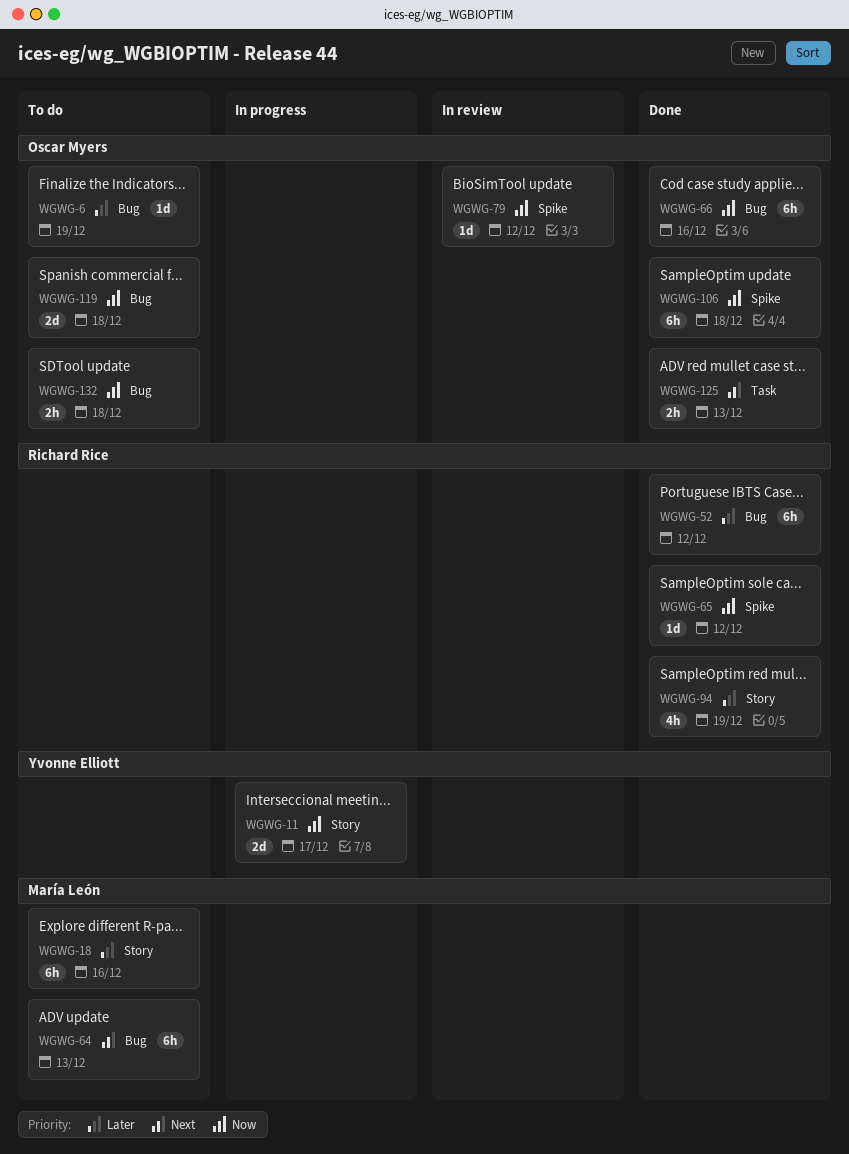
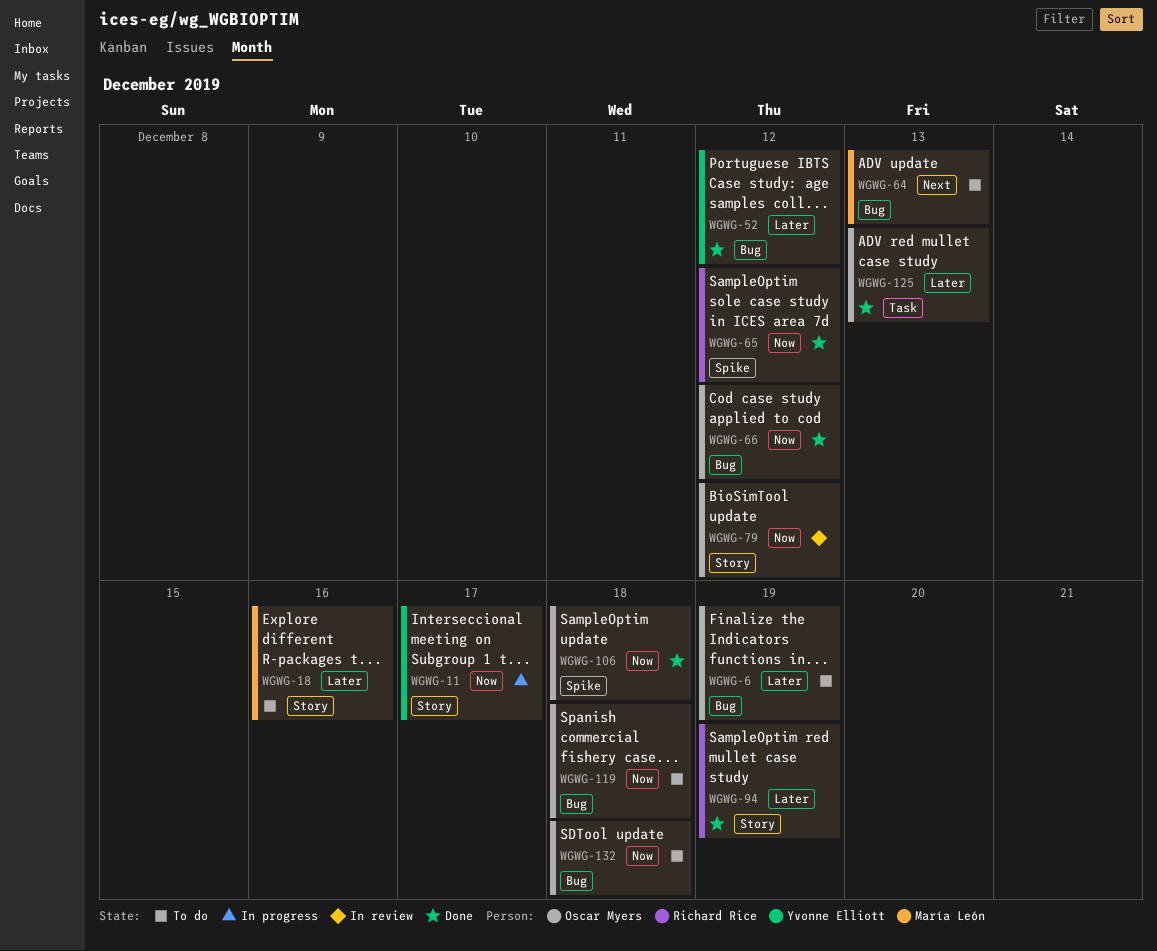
WGWG-52, owner: Richard Rice -> Yvonne Elliott
WGWG-66, due: Dec 16 -> Dec 12
WGWG-79, label: Spike -> Story
WGWG-125, priority: Next -> Later

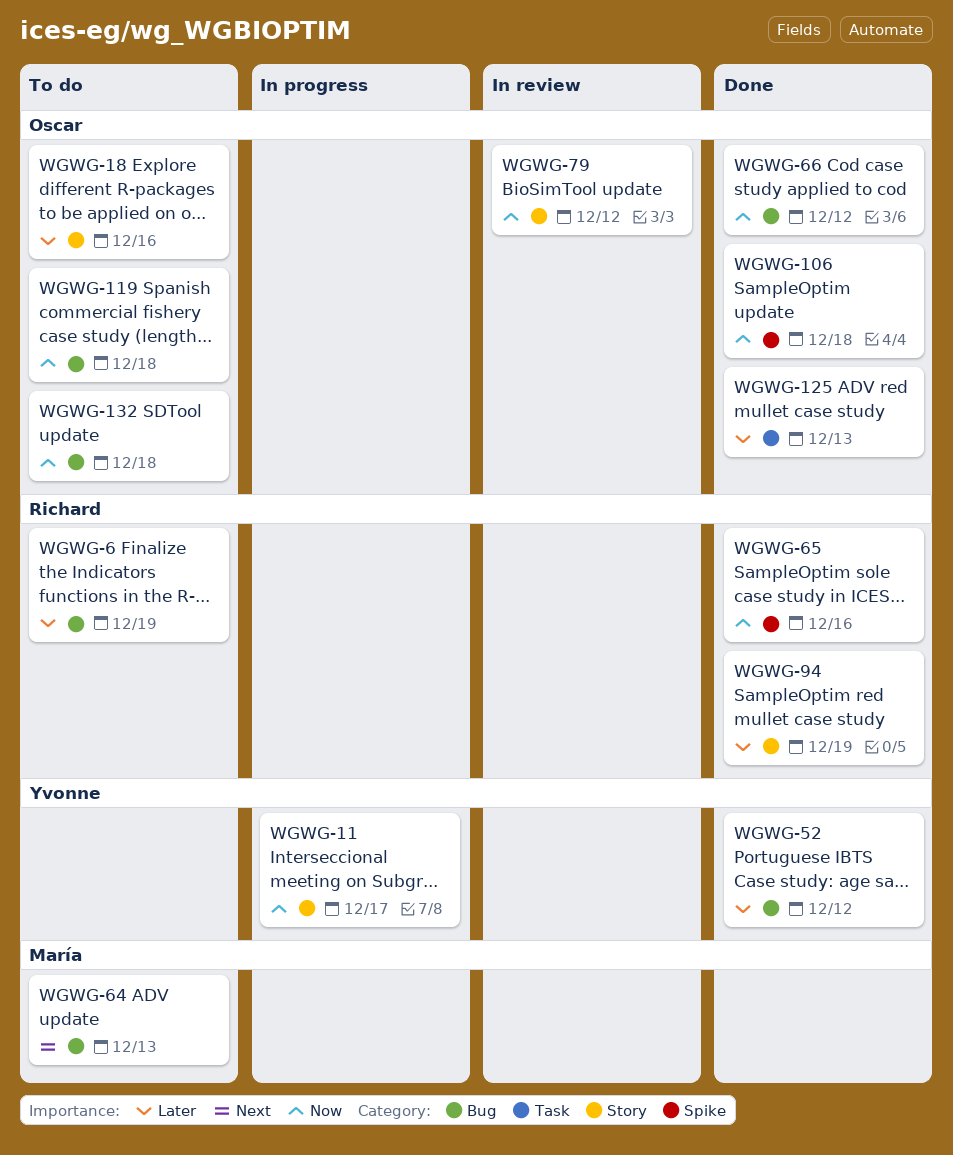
WGWG-6, owner: Oscar Myers -> Richard Rice
WGWG-18, owner: María León -> Oscar Myers
WGWG-65, due: Dec 12 -> Dec 16

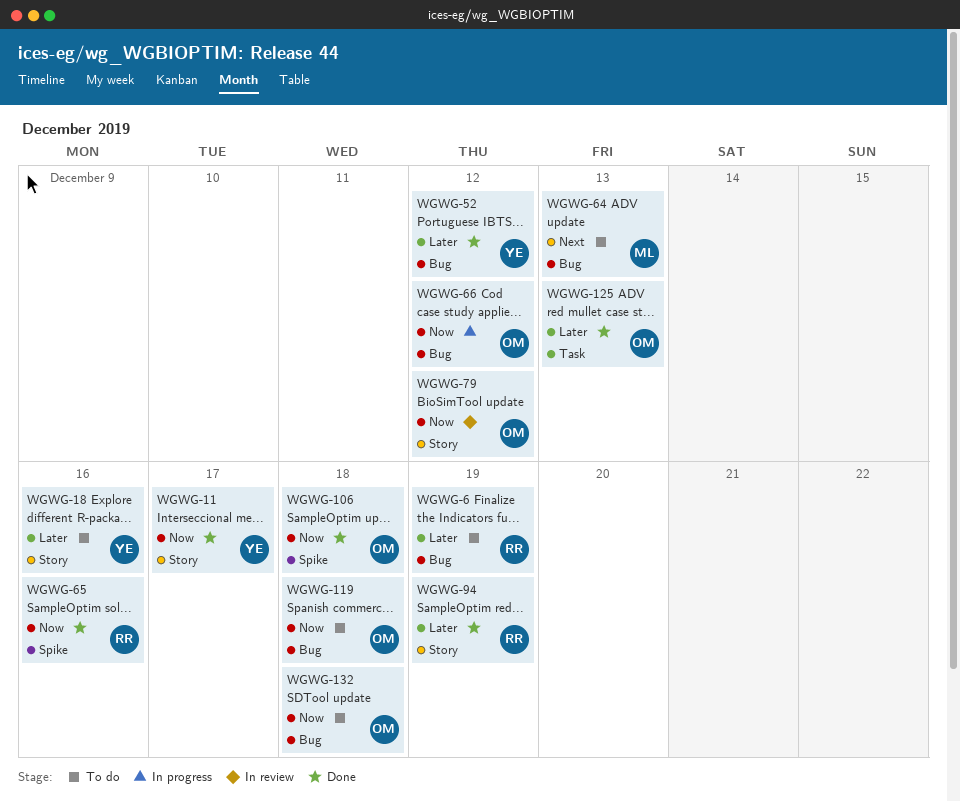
WGWG-11, status: In progress -> Done
WGWG-18, owner: Oscar -> Yvonne
WGWG-66, status: Done -> In progress

